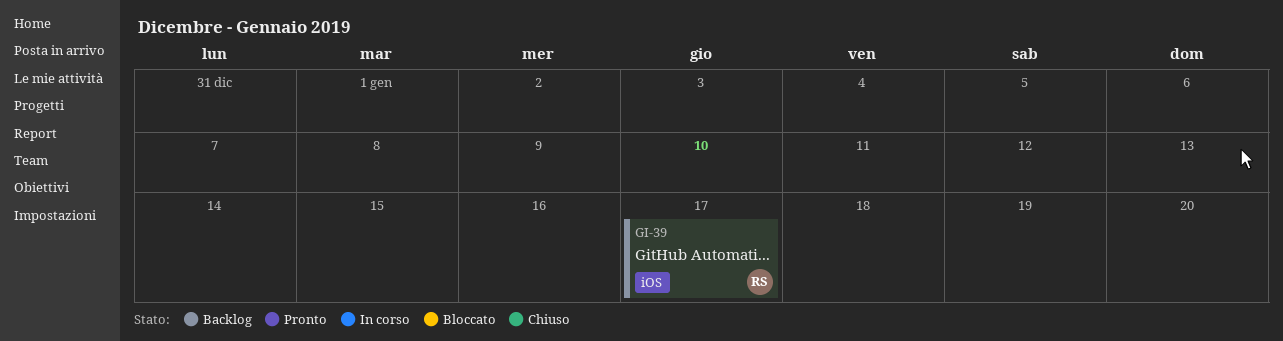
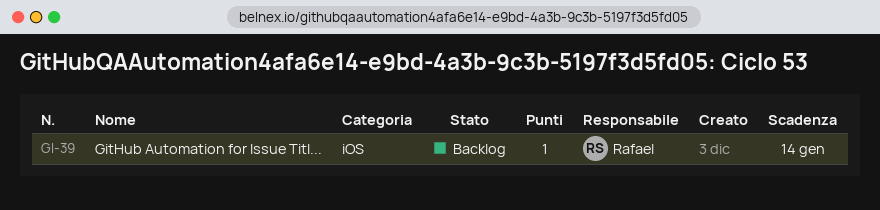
GI-39, due: Jan 17 -> Jan 14

